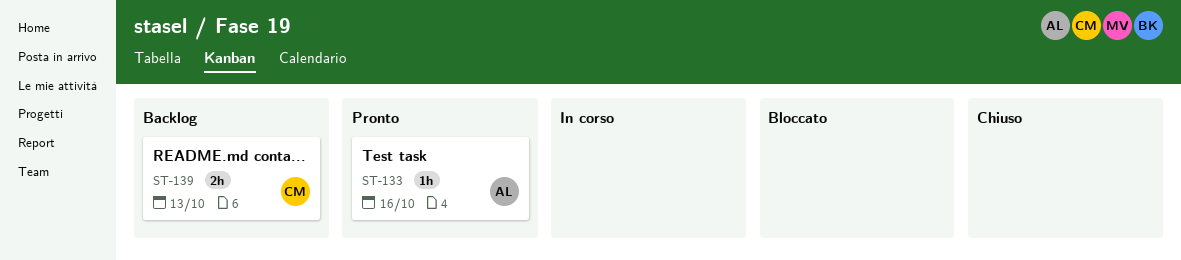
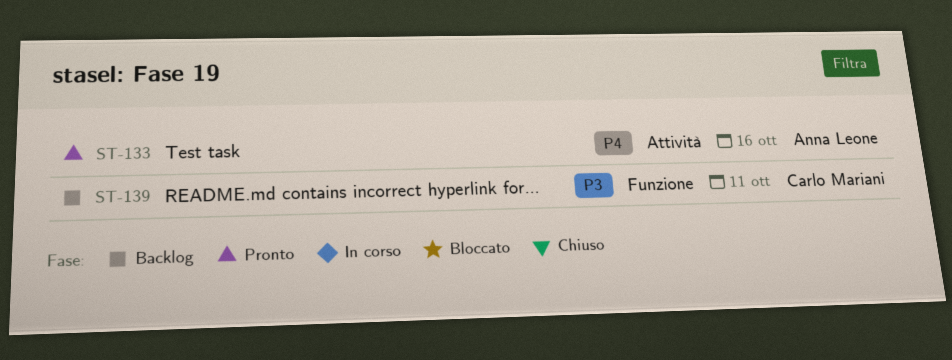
ST-139, due: Oct 13 -> Oct 11

